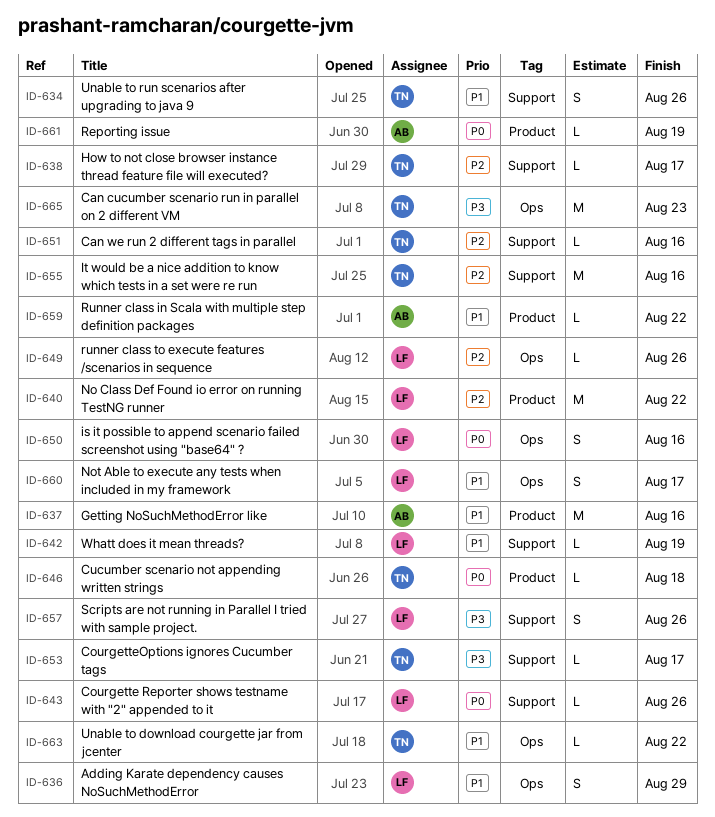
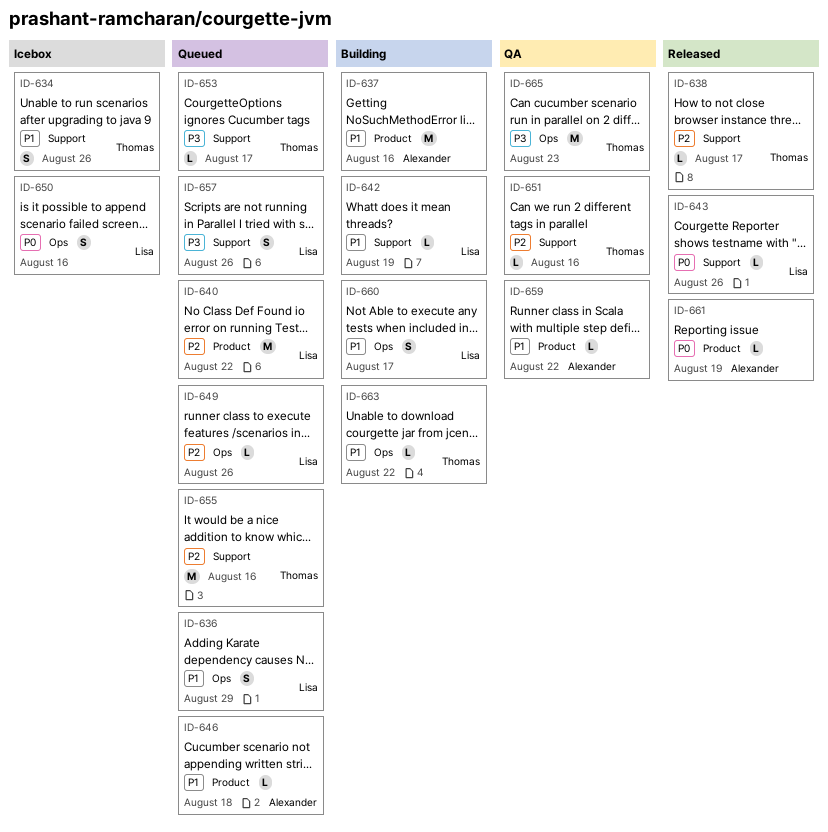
ID-646, owner: Thomas -> Alexander
ID-646, priority: P0 -> P1

